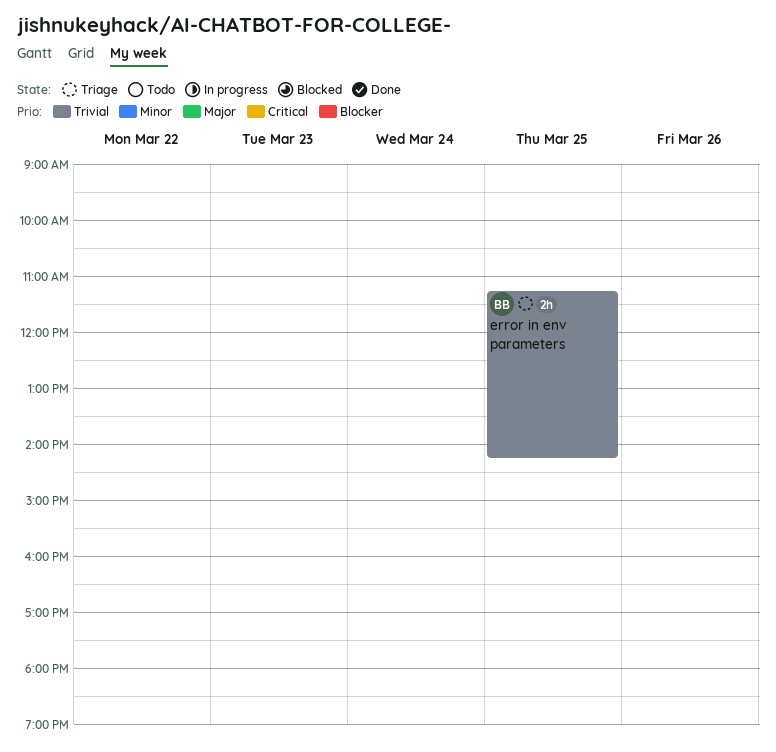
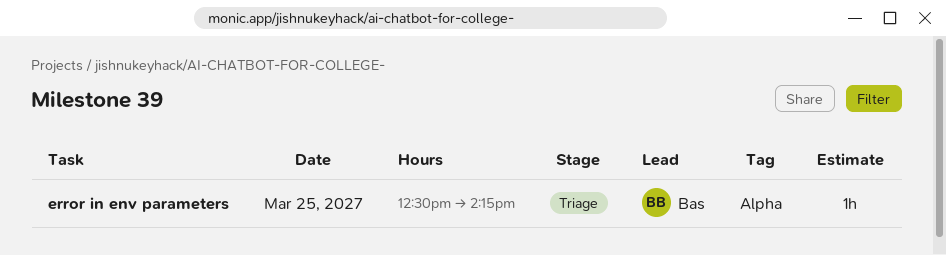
error in env parameters, estimate: 2h -> 1h
error in env parameters, begins: 11:15 -> 12:30

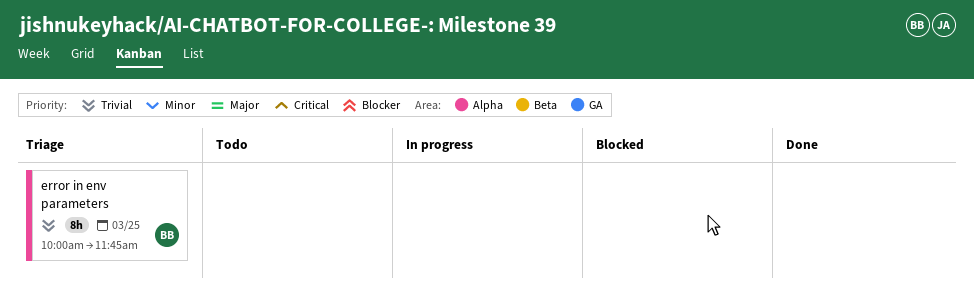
error in env parameters, estimate: 1h -> 8h
error in env parameters, begins: 12:30 -> 10:00
error in env parameters, ends: 14:15 -> 11:45

